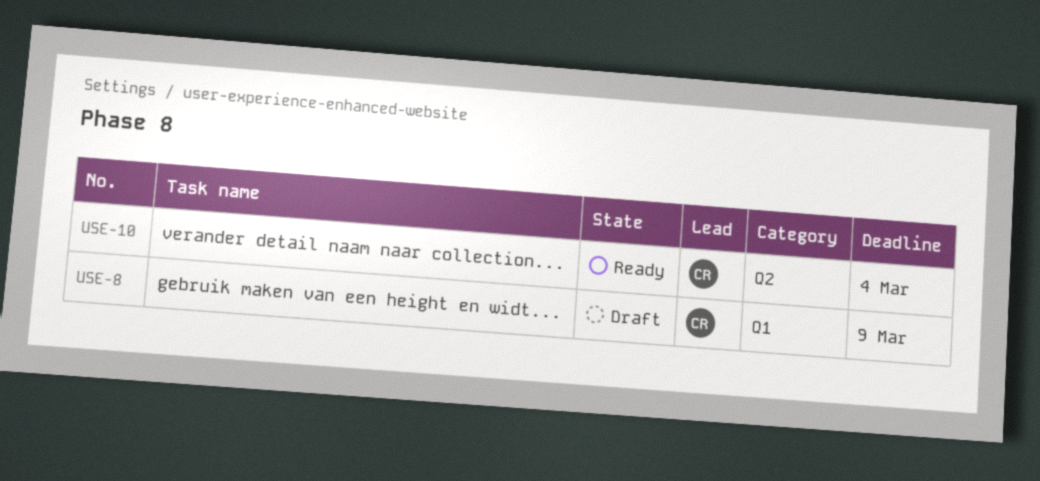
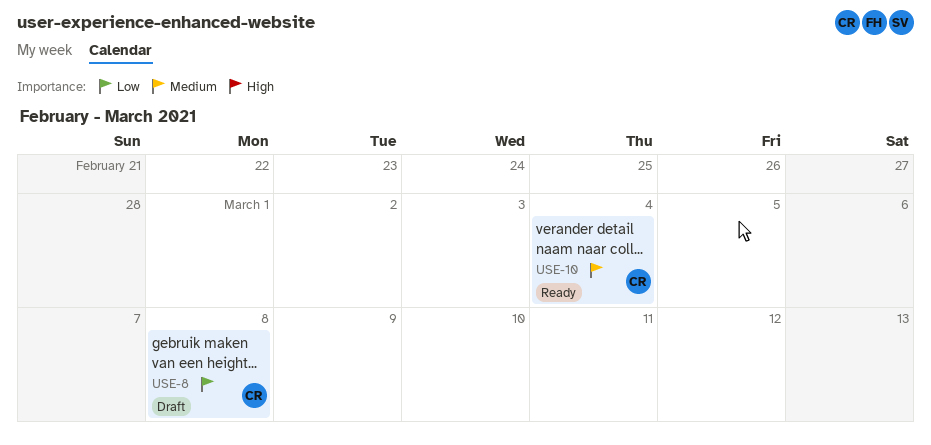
USE-8, due: Mar 9 -> Mar 8

